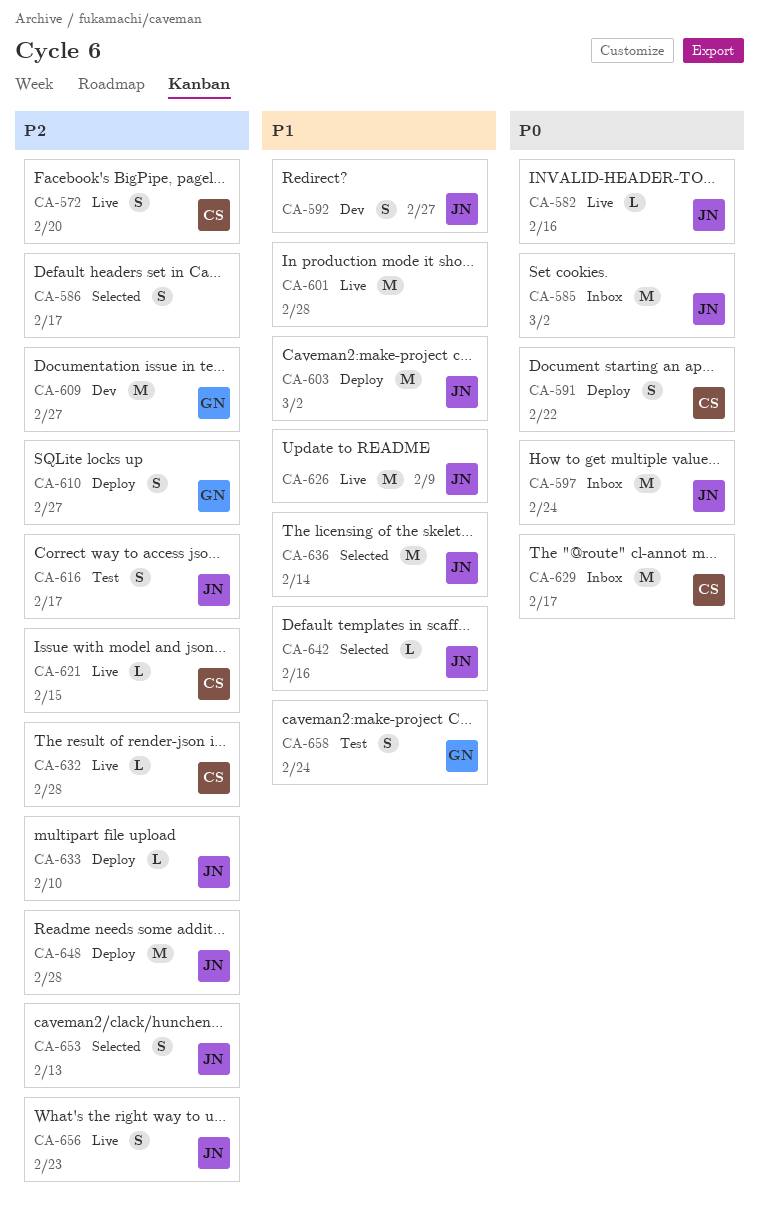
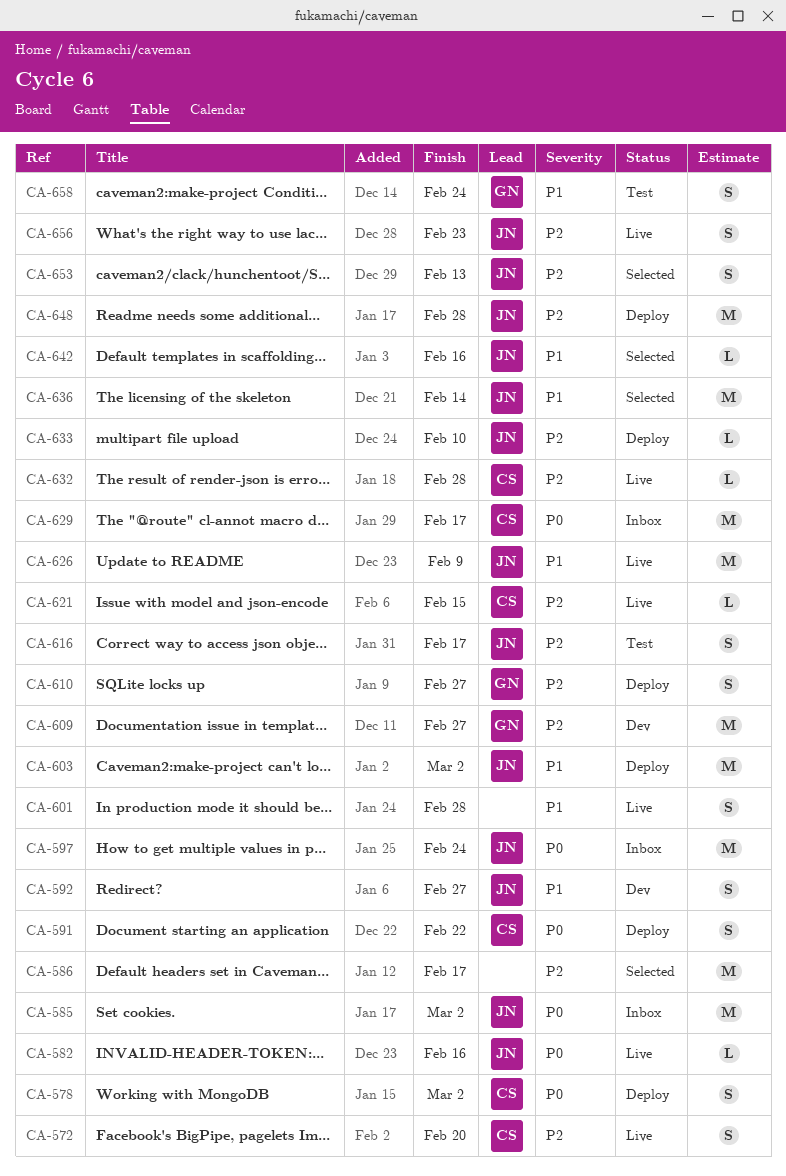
CA-578: none -> present
CA-586, estimate: S -> M
CA-601, estimate: M -> S

